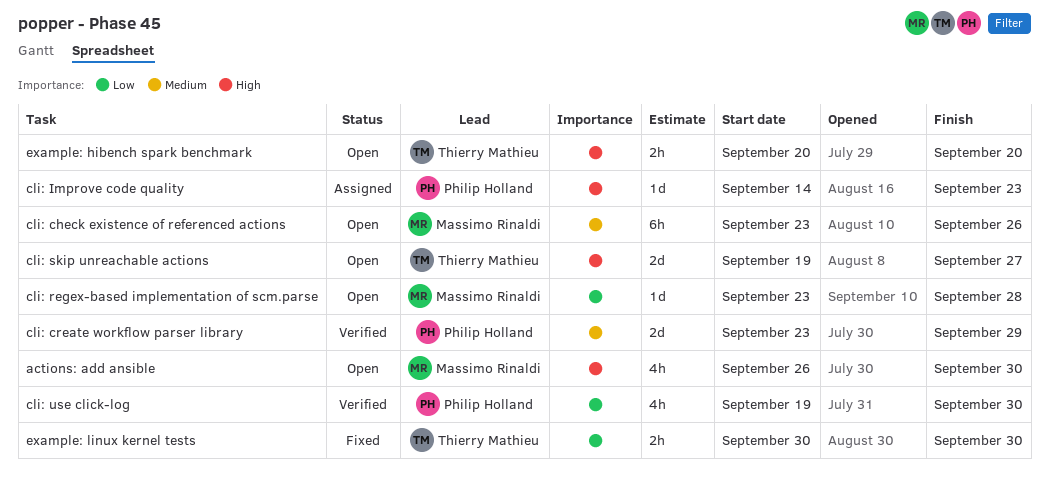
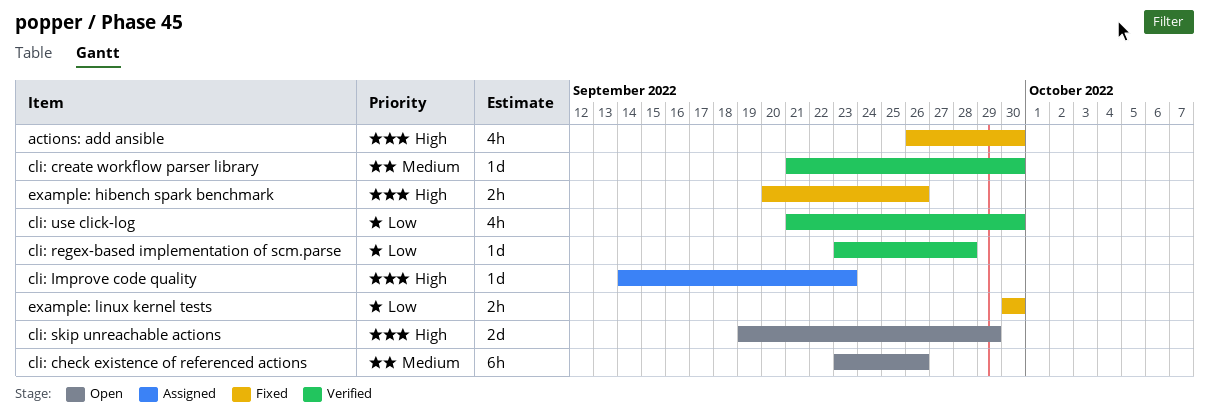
actions: add ansible, status: Open -> Fixed
cli: create workflow parser library, estimate: 2d -> 1d
cli: create workflow parser library, start: Sep 23 -> Sep 21
cli: create workflow parser library, due: Sep 29 -> Sep 30
cli: regex-based implementation of scm.parse, status: Open -> Verified
cli: skip unreachable actions, due: Sep 27 -> Sep 29
cli: use click-log, start: Sep 19 -> Sep 21
example: hibench spark benchmark, status: Open -> Fixed
example: hibench spark benchmark, due: Sep 20 -> Sep 26

